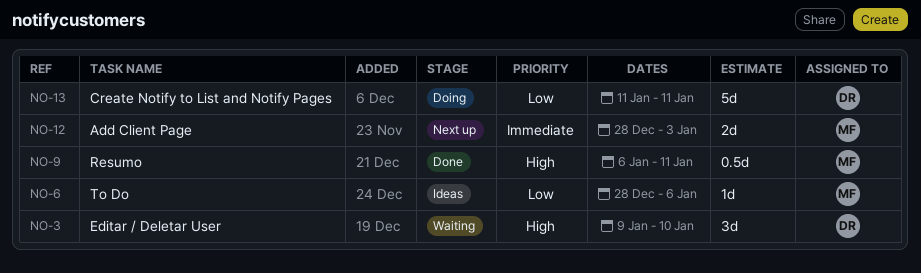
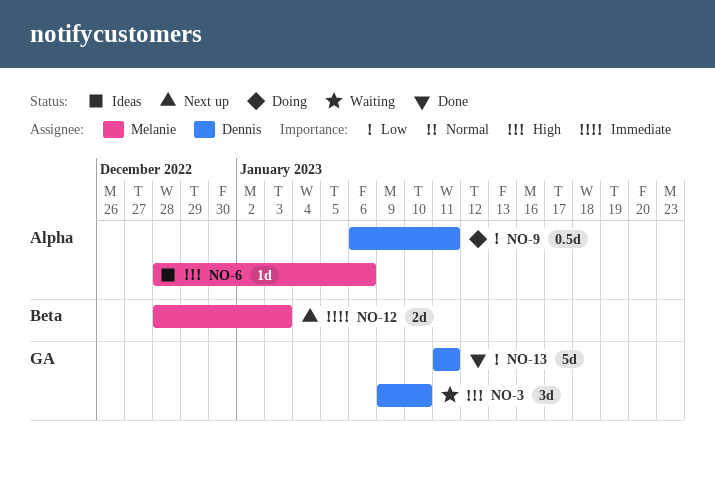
NO-6, priority: Low -> High
NO-9, status: Done -> Doing
NO-9, owner: Melanie -> Dennis
NO-9, priority: High -> Low
NO-13, status: Doing -> Done

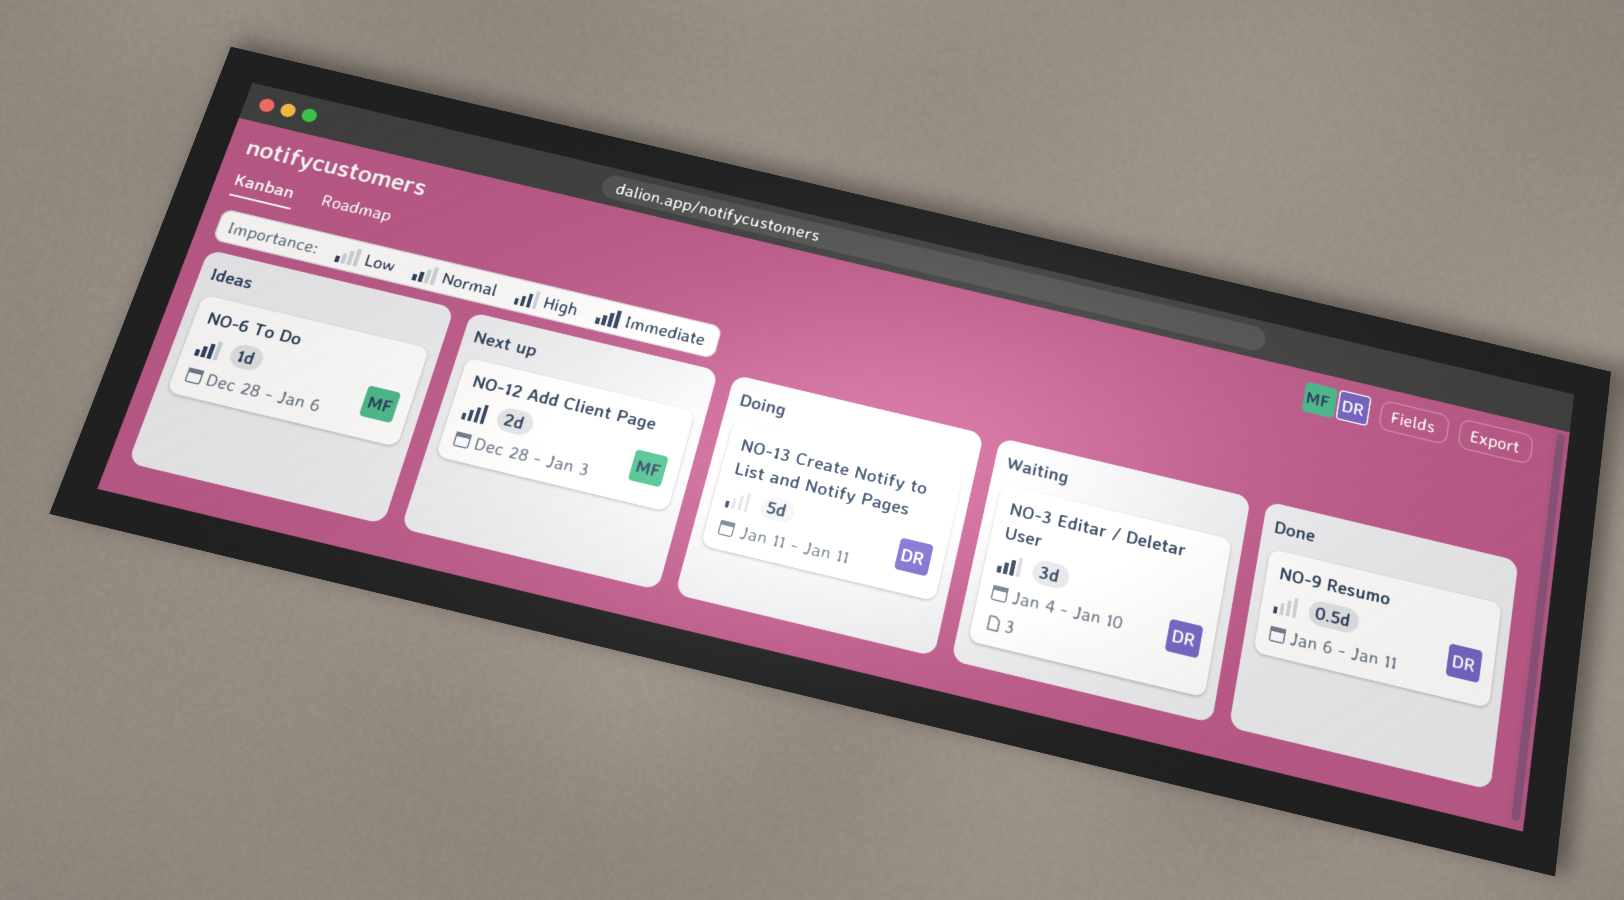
NO-3, start: Jan 9 -> Jan 4
NO-9, status: Doing -> Done
NO-13, status: Done -> Doing

